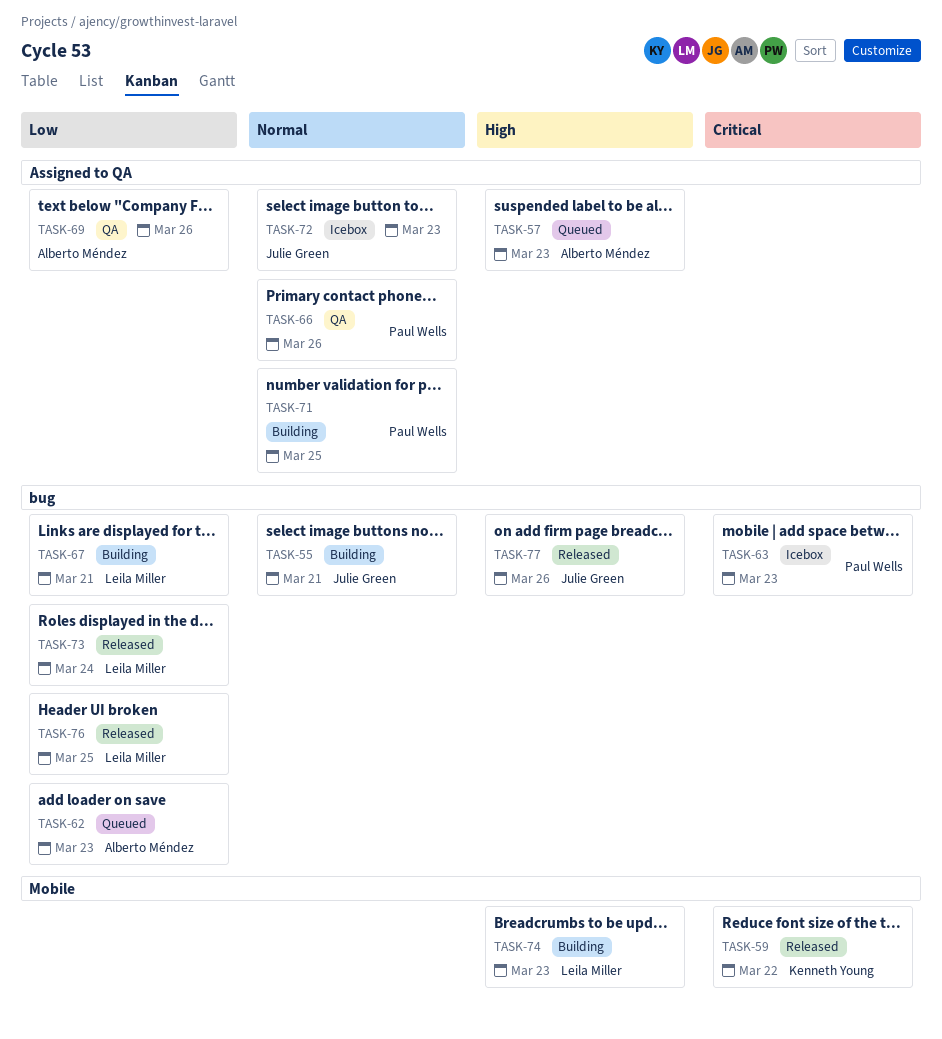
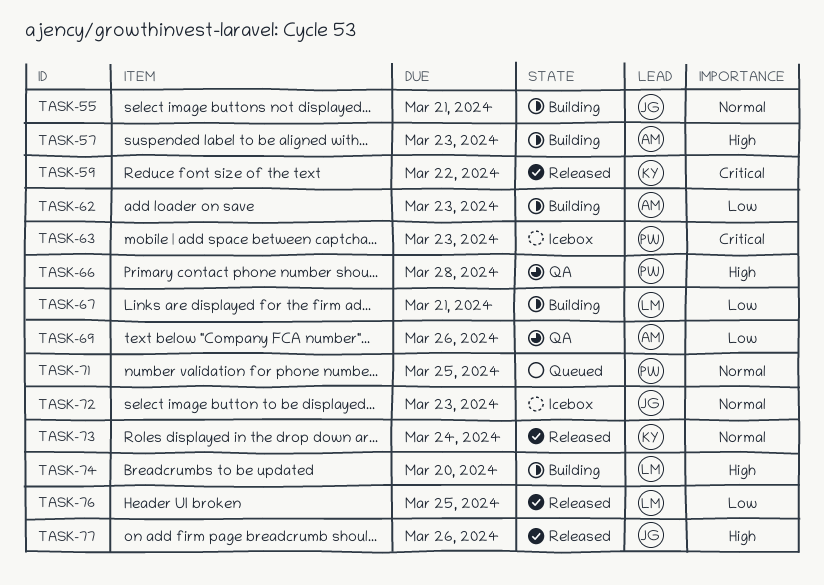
TASK-57, status: Queued -> Building
TASK-62, status: Queued -> Building
TASK-66, priority: Normal -> High
TASK-66, due: Mar 26 -> Mar 28
TASK-71, status: Building -> Queued
TASK-73, owner: Leila Miller -> Kenneth Young
TASK-73, priority: Low -> Normal
TASK-74, due: Mar 23 -> Mar 20

